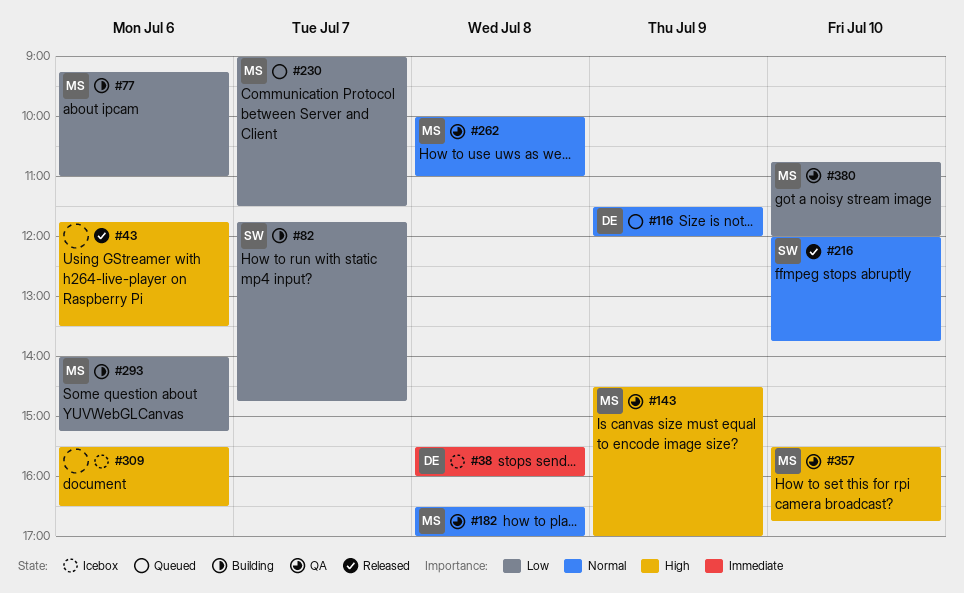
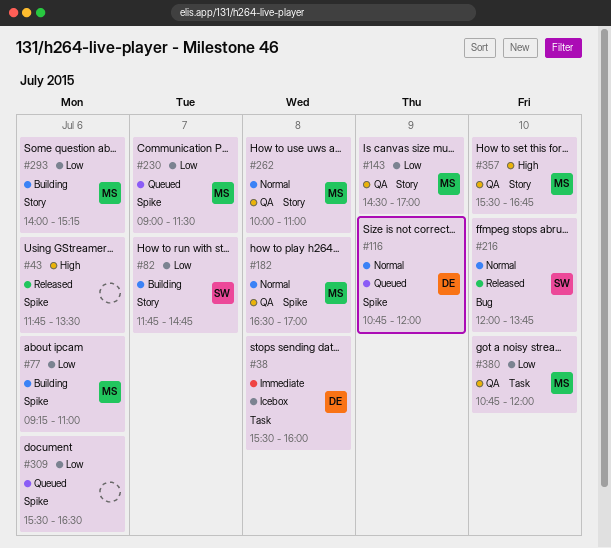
#116, begins: 11:30 -> 10:45
#143, priority: High -> Low
#309, status: Icebox -> Queued
#309, priority: High -> Low

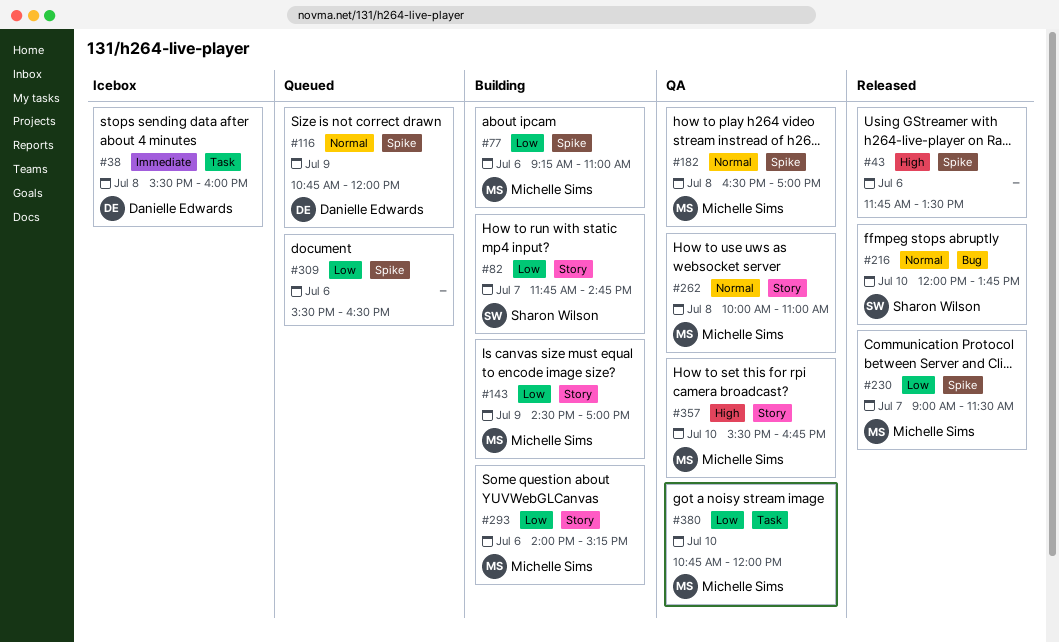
#143, status: QA -> Building
#230, status: Queued -> Released

